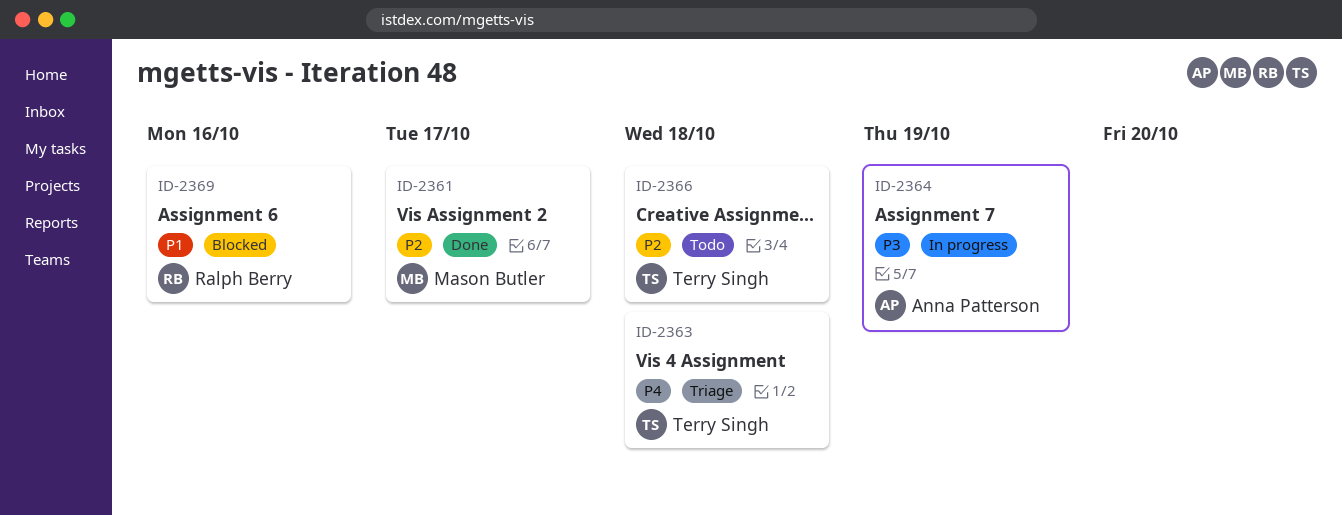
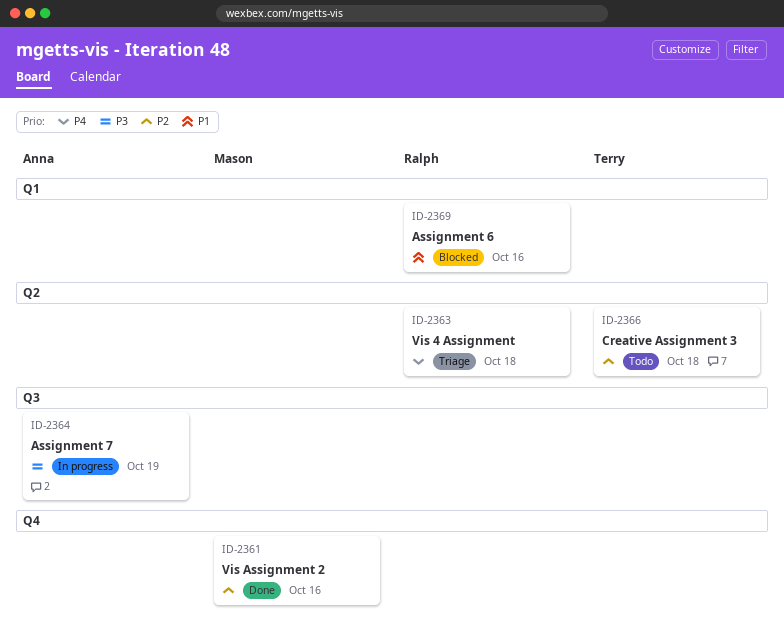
ID-2361, due: Oct 17 -> Oct 16
ID-2363, owner: Terry Singh -> Ralph Berry

